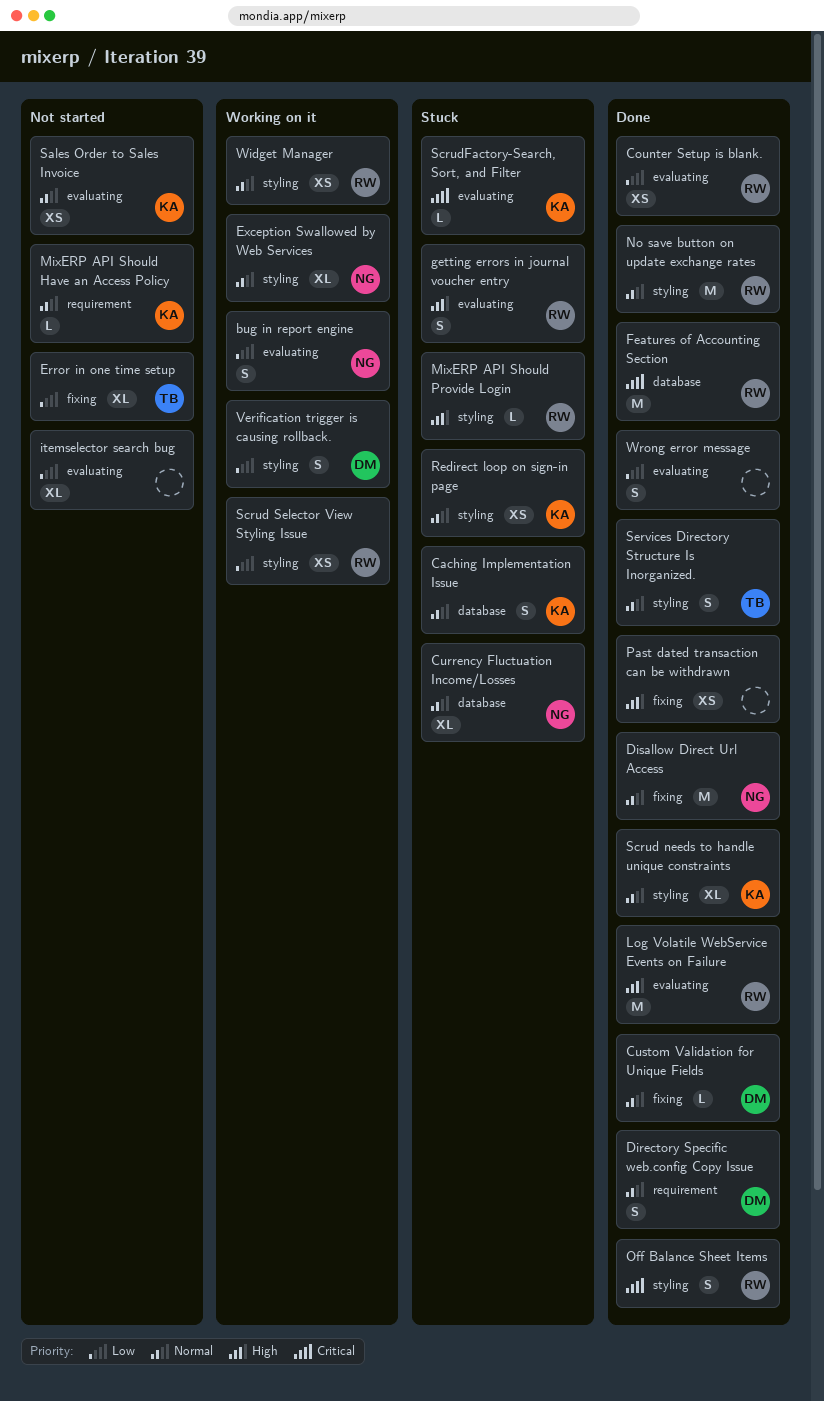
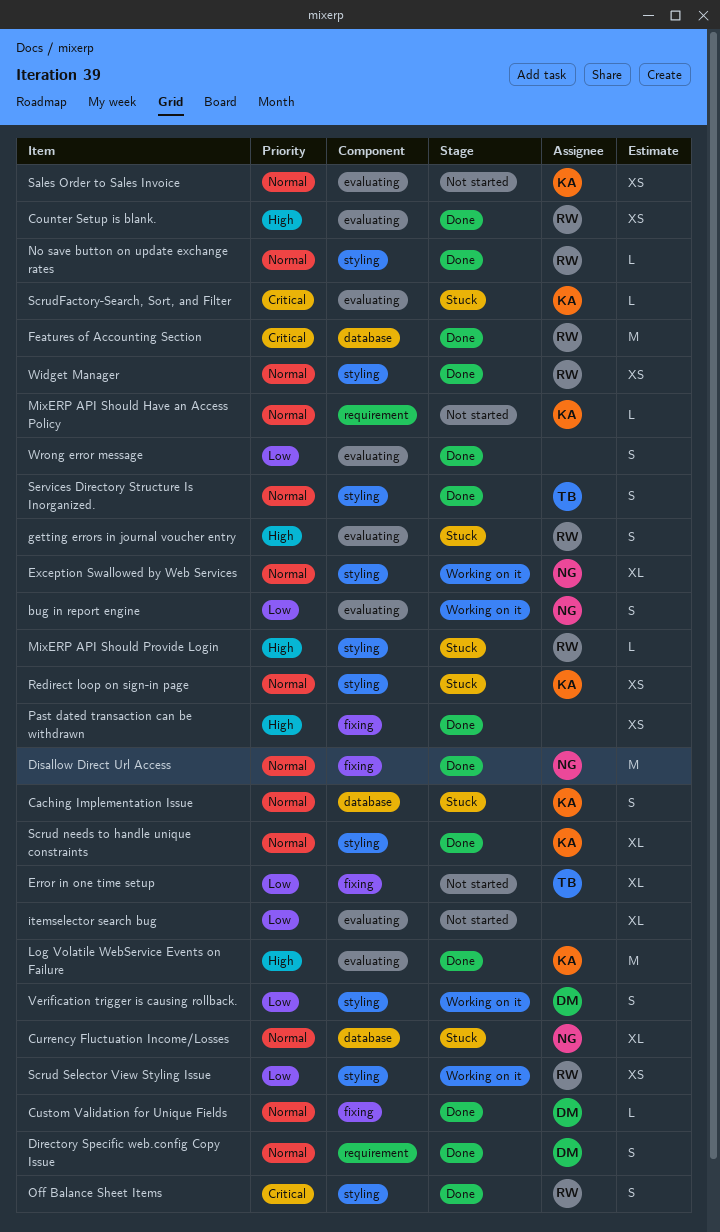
Counter Setup is blank., priority: Low -> High
Log Volatile WebService Events on Failure, owner: RW -> KA
No save button on update exchange rates, estimate: M -> L
Widget Manager, status: Working on it -> Done

